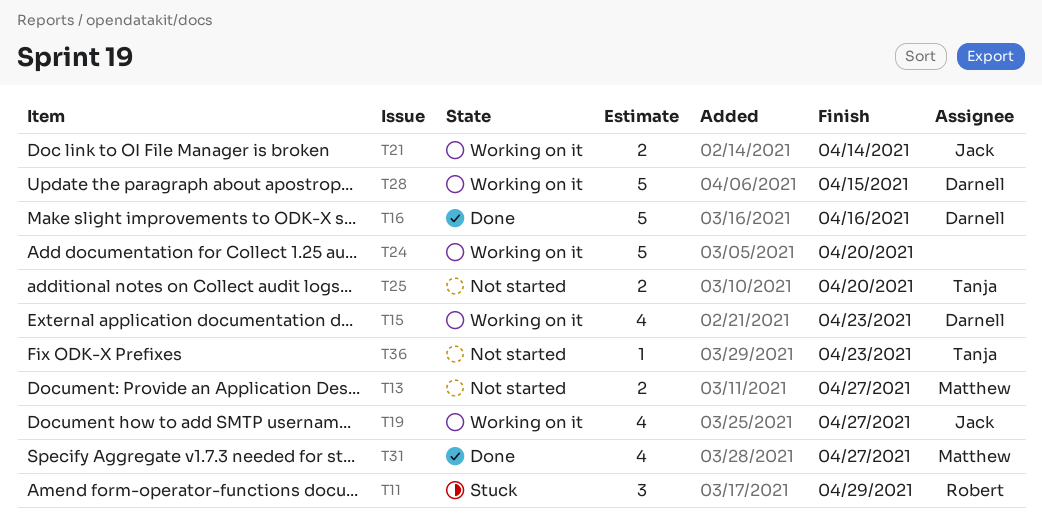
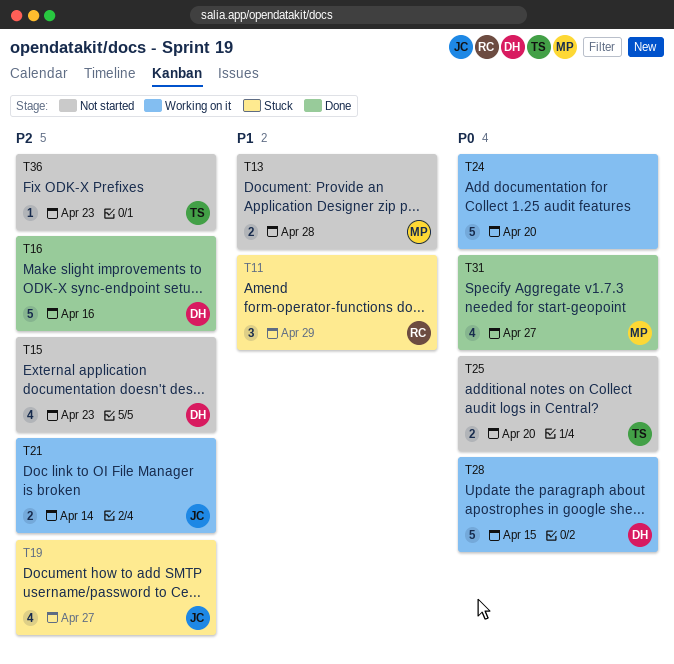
T13, due: Apr 27 -> Apr 28
T15, status: Working on it -> Not started
T19, status: Working on it -> Stuck

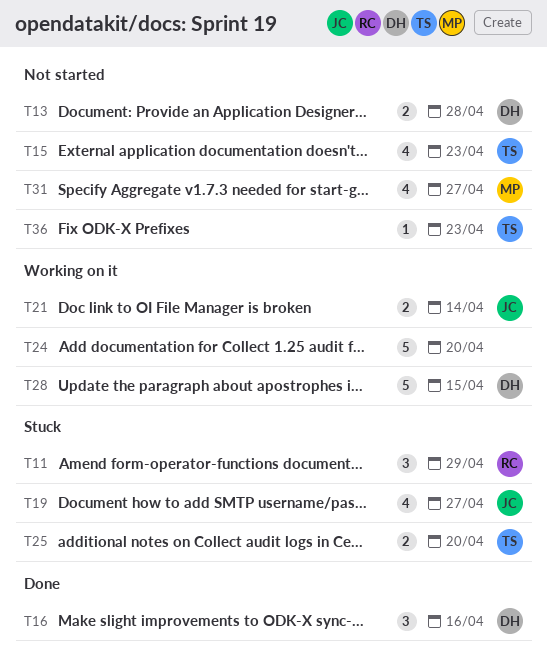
T13, owner: MP -> DH
T15, owner: DH -> TS
T16, estimate: 5 -> 3
T25, status: Not started -> Stuck
T31, status: Done -> Not started

